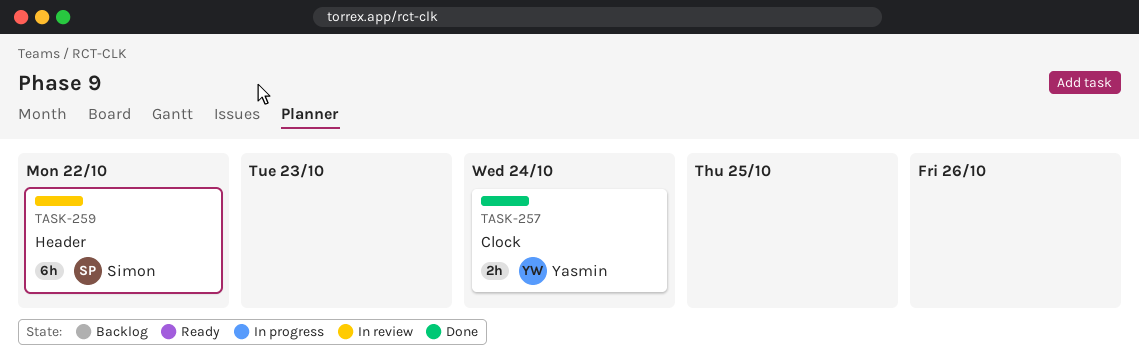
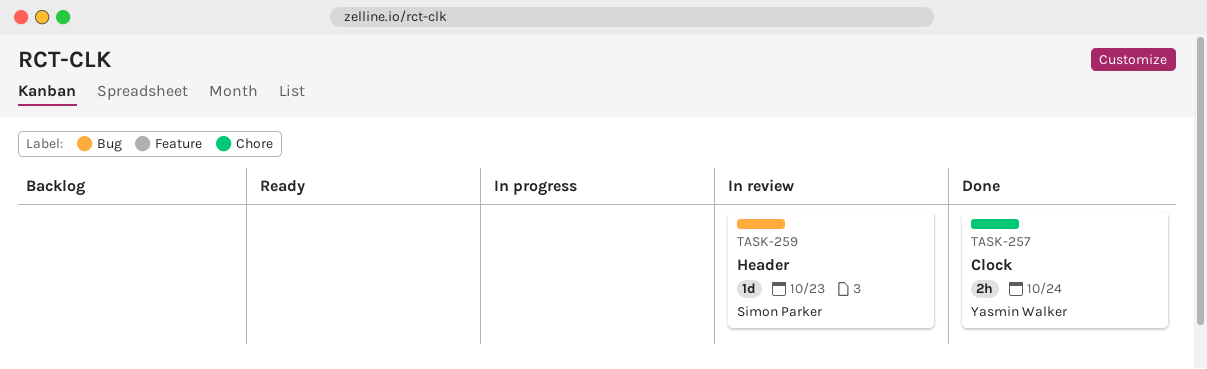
TASK-259, estimate: 6h -> 1d
TASK-259, due: Oct 22 -> Oct 23

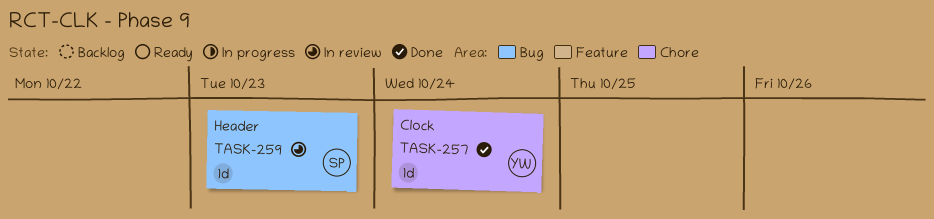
TASK-257, estimate: 2h -> 1d

